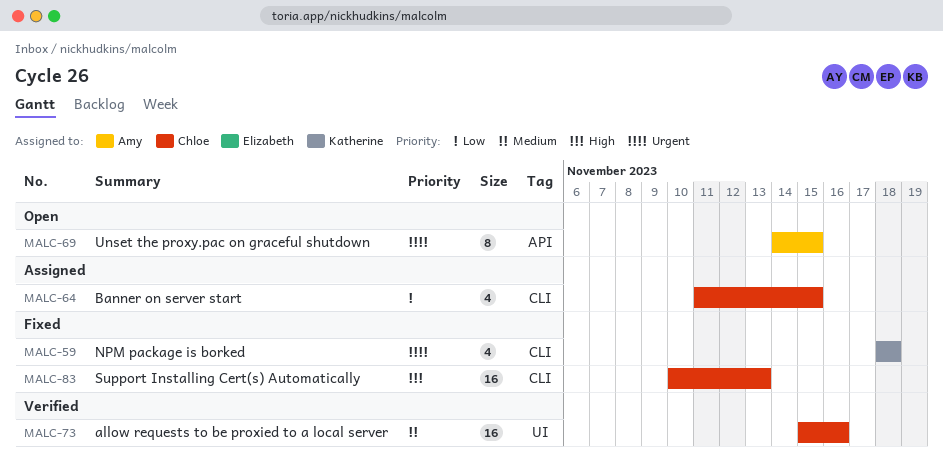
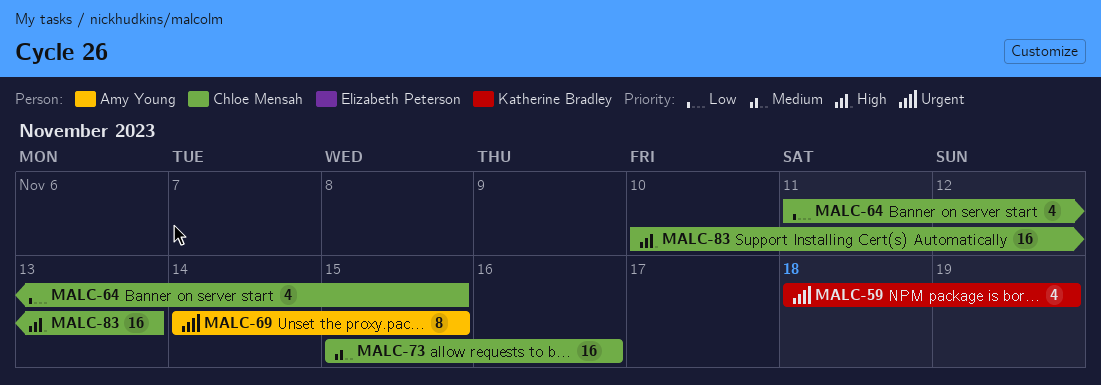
MALC-59, due: Nov 18 -> Nov 19

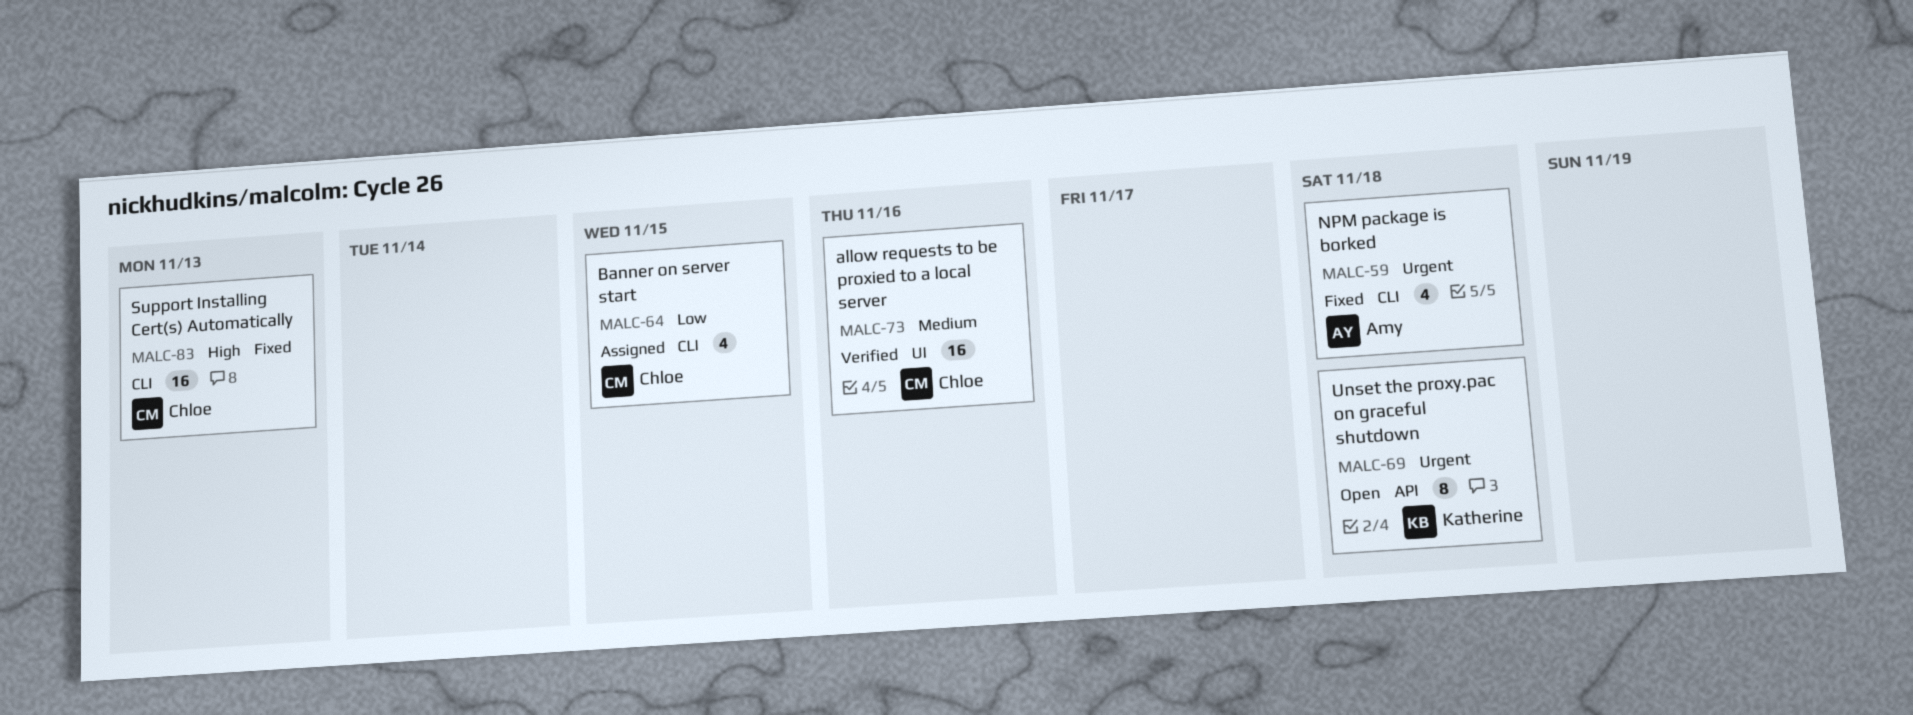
MALC-59, owner: Katherine Bradley -> Amy Young
MALC-59, due: Nov 19 -> Nov 18
MALC-69, owner: Amy Young -> Katherine Bradley
MALC-69, due: Nov 15 -> Nov 18

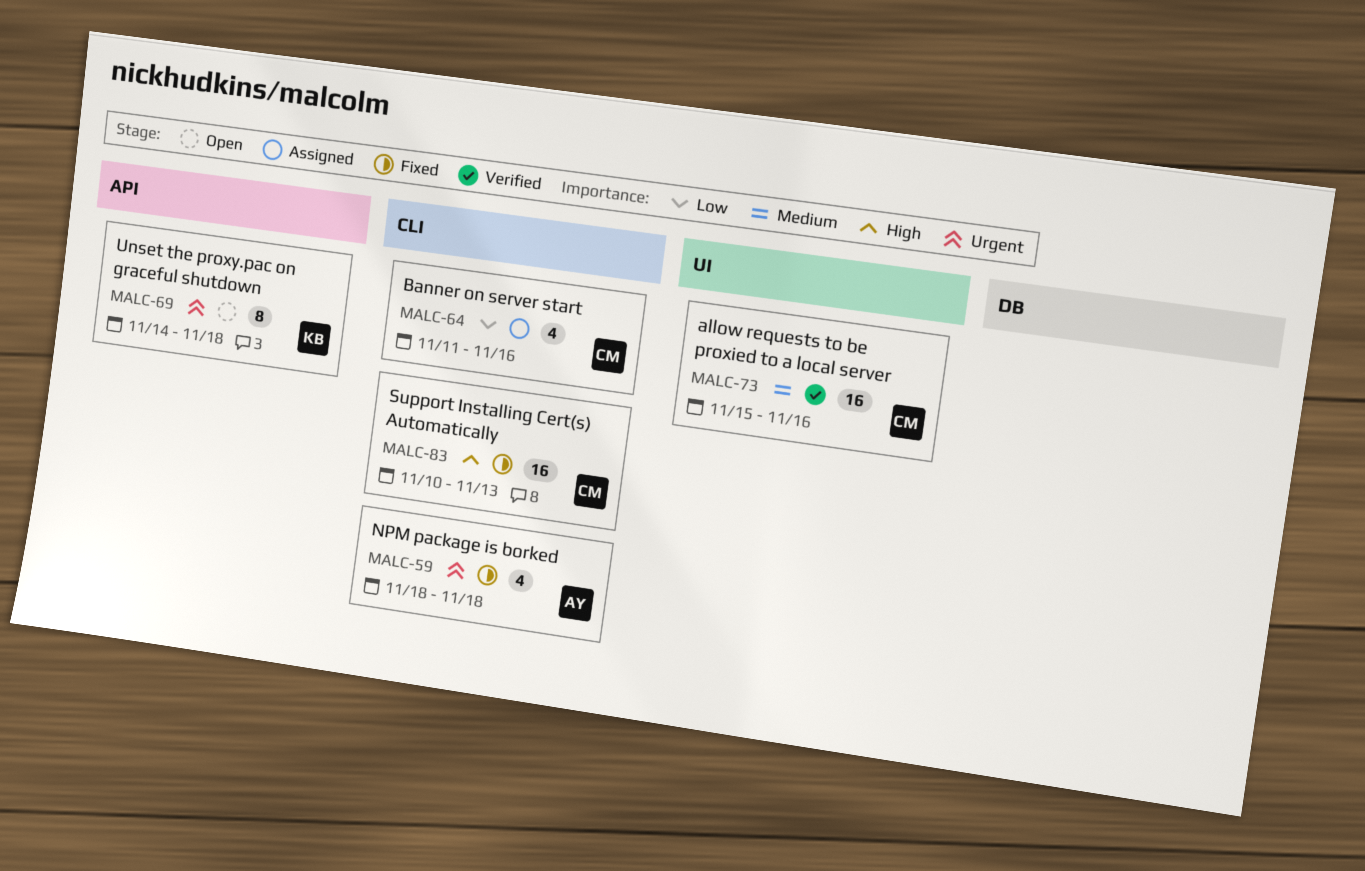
MALC-64, due: Nov 15 -> Nov 16

